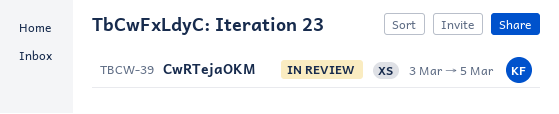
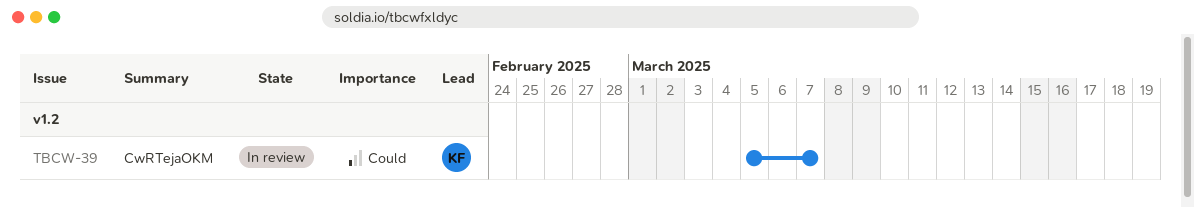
TBCW-39, start: Mar 3 -> Mar 5
TBCW-39, due: Mar 5 -> Mar 7

